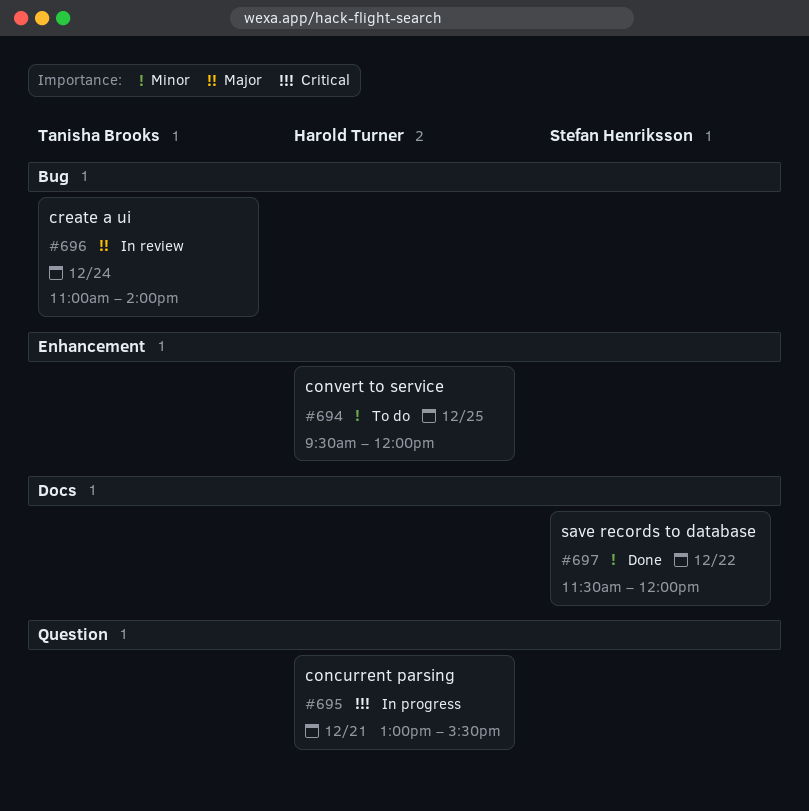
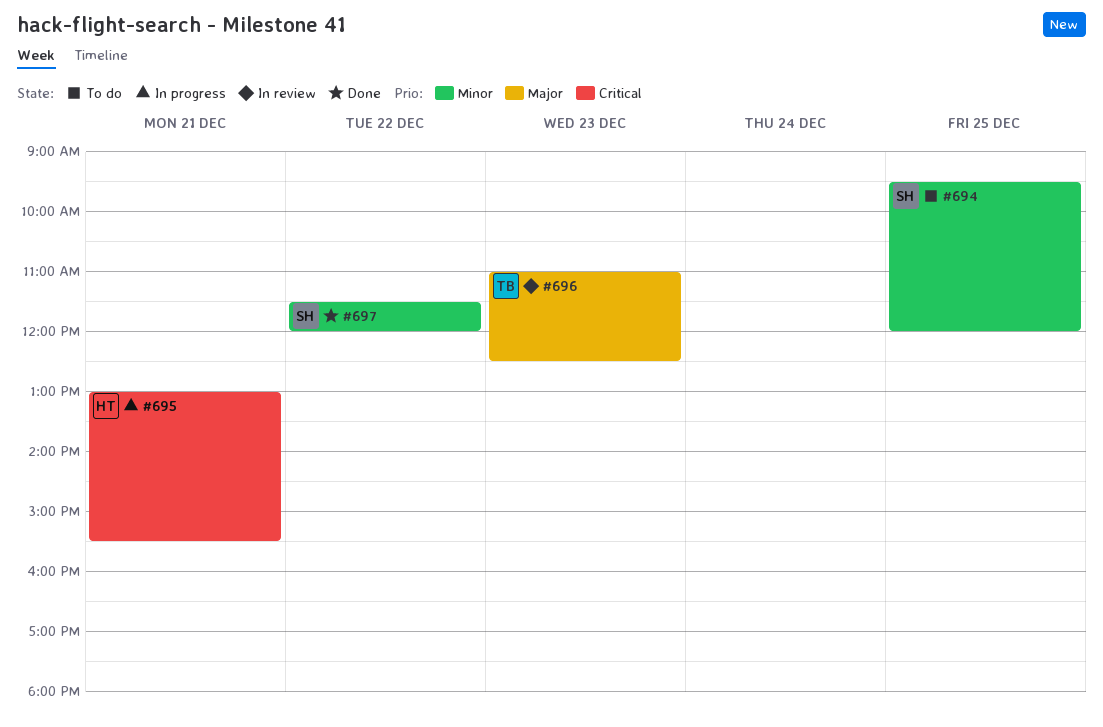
#694, owner: Harold Turner -> Stefan Henriksson
#696, day: Dec 24 -> Dec 23
#696, ends: 14:00 -> 12:30

